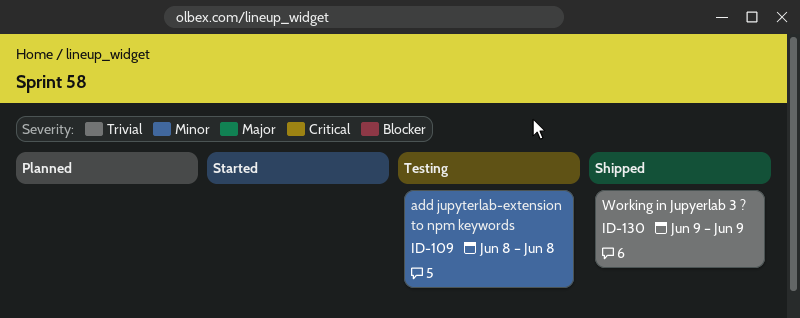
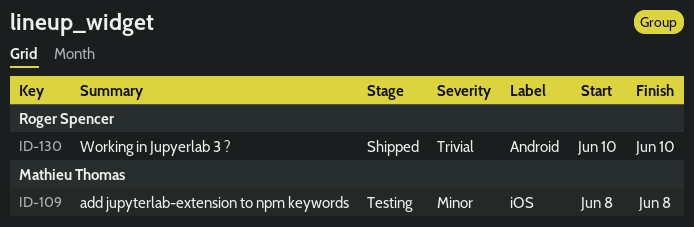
ID-130, start: Jun 9 -> Jun 10
ID-130, due: Jun 9 -> Jun 10

